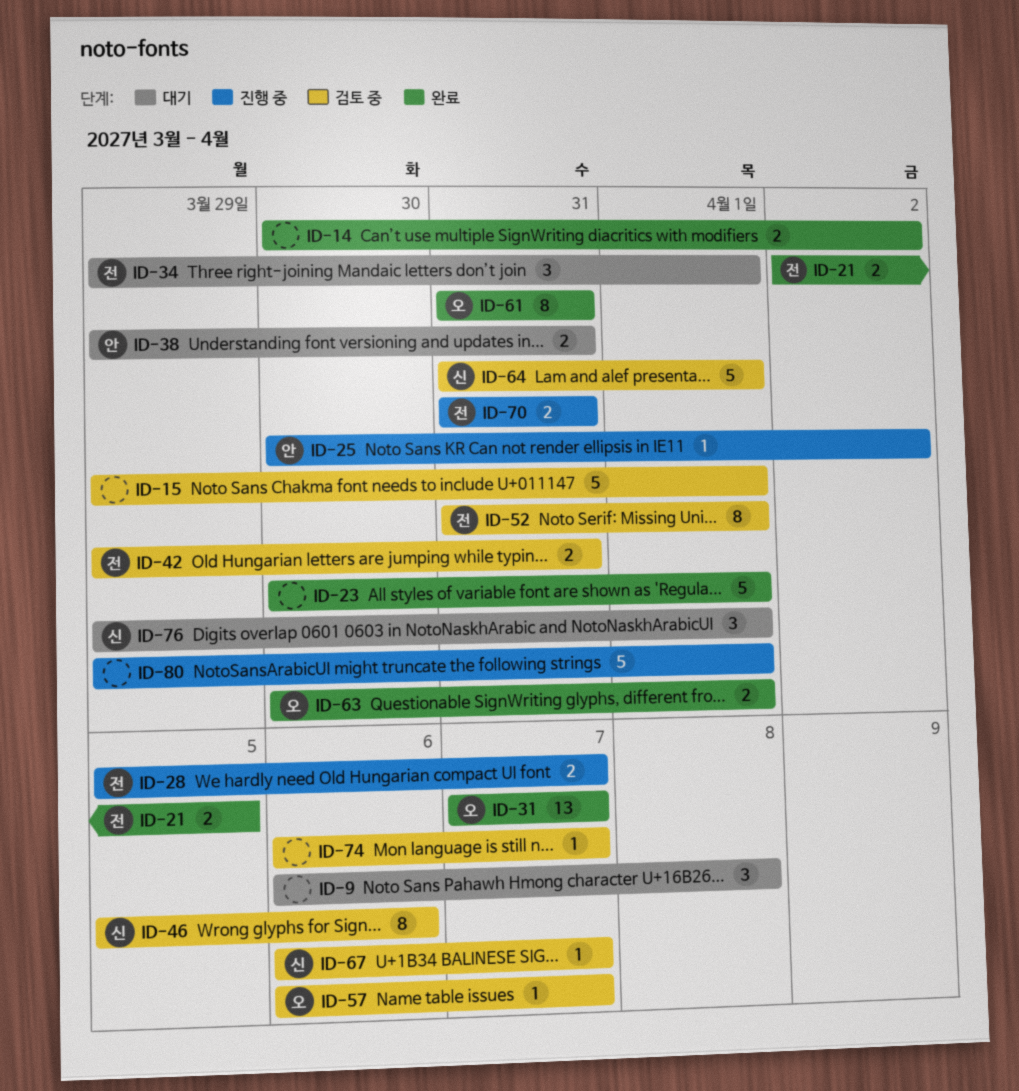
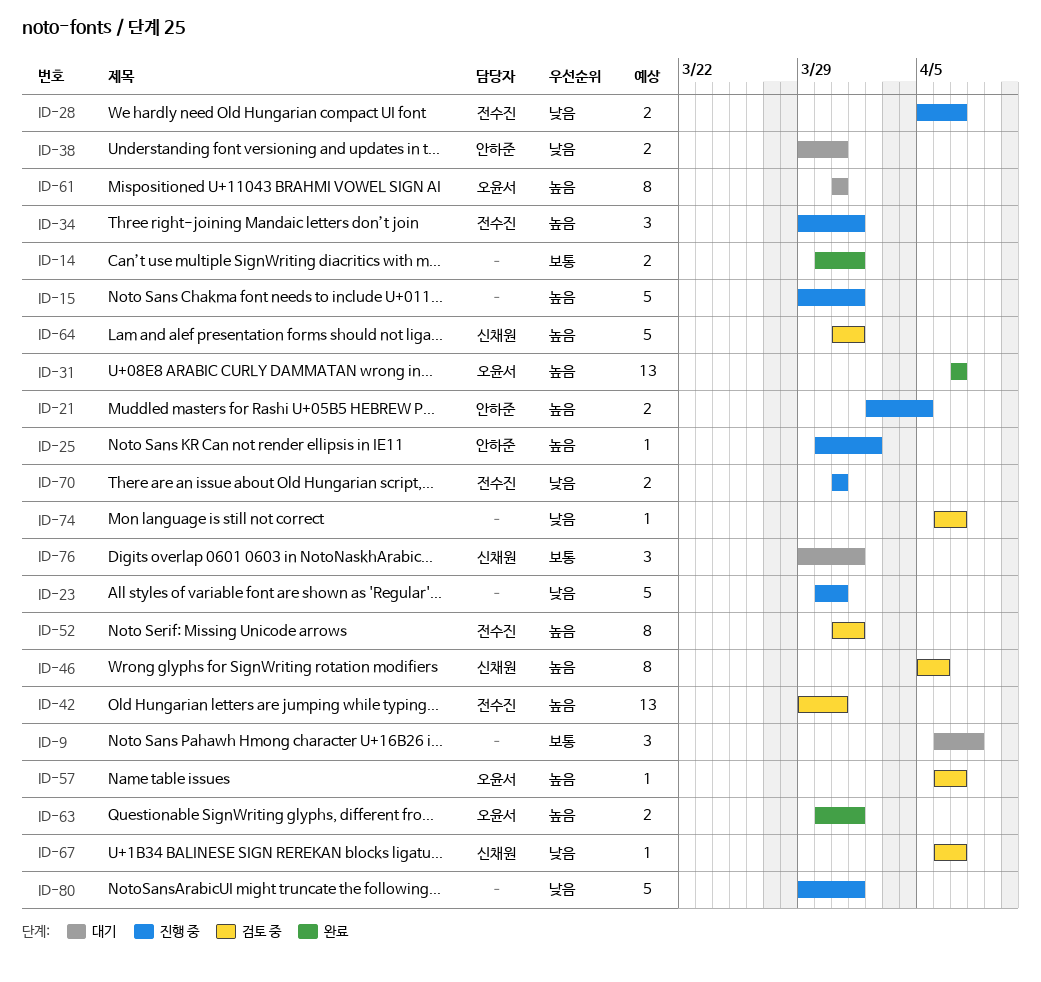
ID-14, due: Apr 2 -> Apr 1
ID-15, status: 검토 중 -> 진행 중
ID-21, status: 완료 -> 진행 중
ID-21, owner: 전수진 -> 안하준
ID-23, status: 완료 -> 진행 중
ID-23, due: Apr 1 -> Mar 31
ID-34, status: 대기 -> 진행 중
ID-42, estimate: 2 -> 13
ID-61, status: 완료 -> 대기

